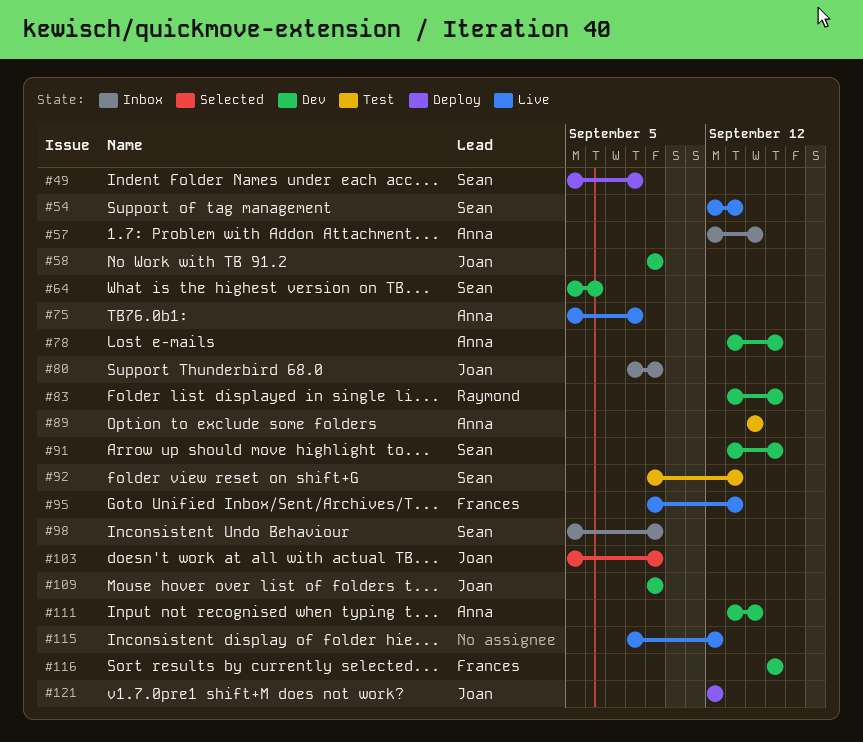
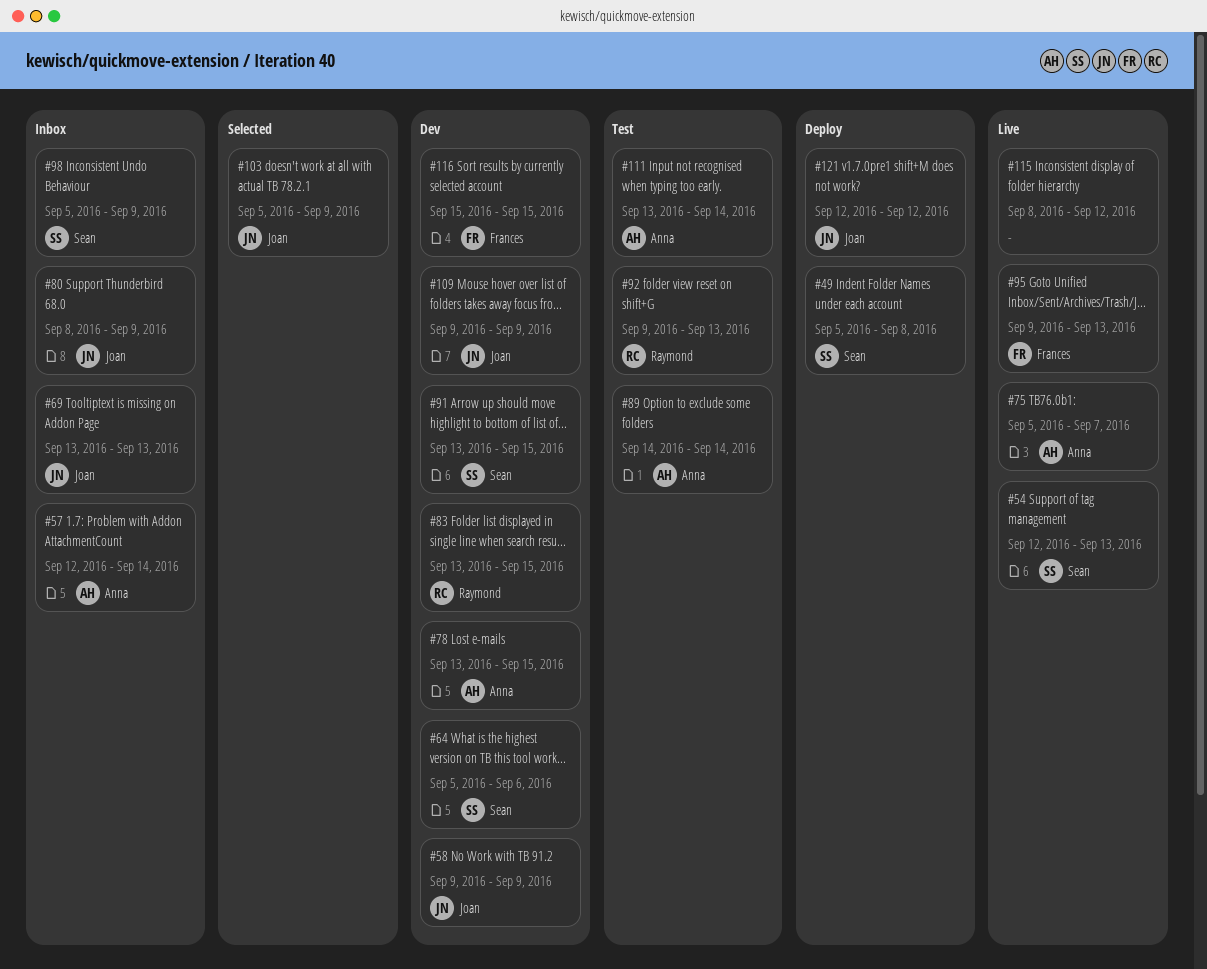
#69: none -> present
#75, due: Sep 8 -> Sep 7
#92, owner: Sean -> Raymond
#111, status: Dev -> Test

